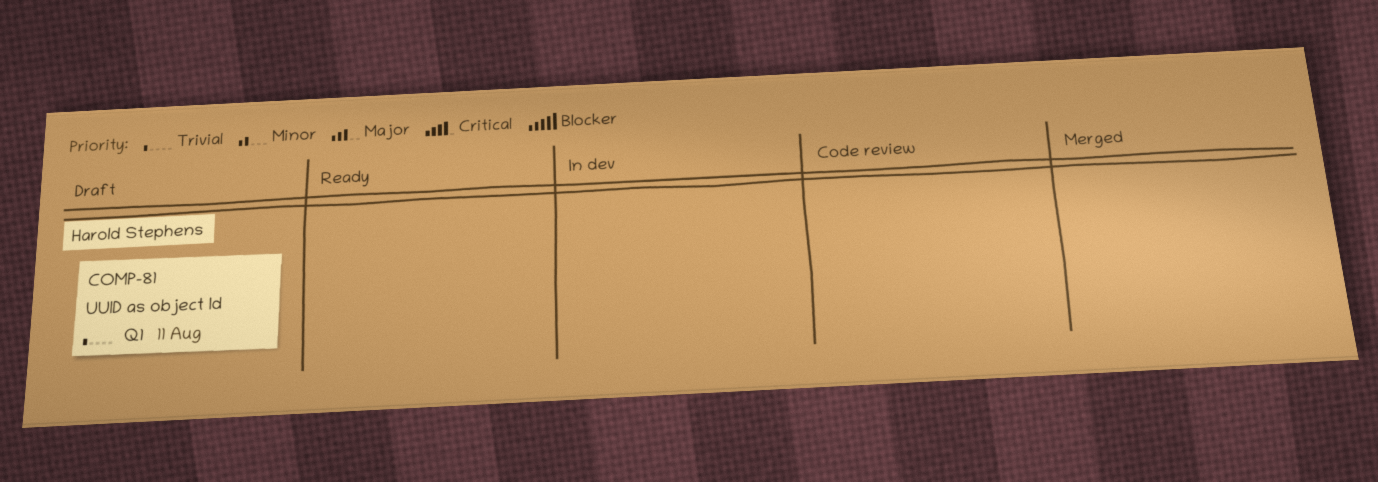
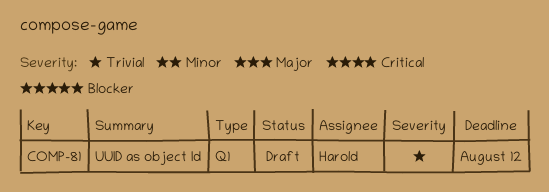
COMP-81, due: Aug 11 -> Aug 12

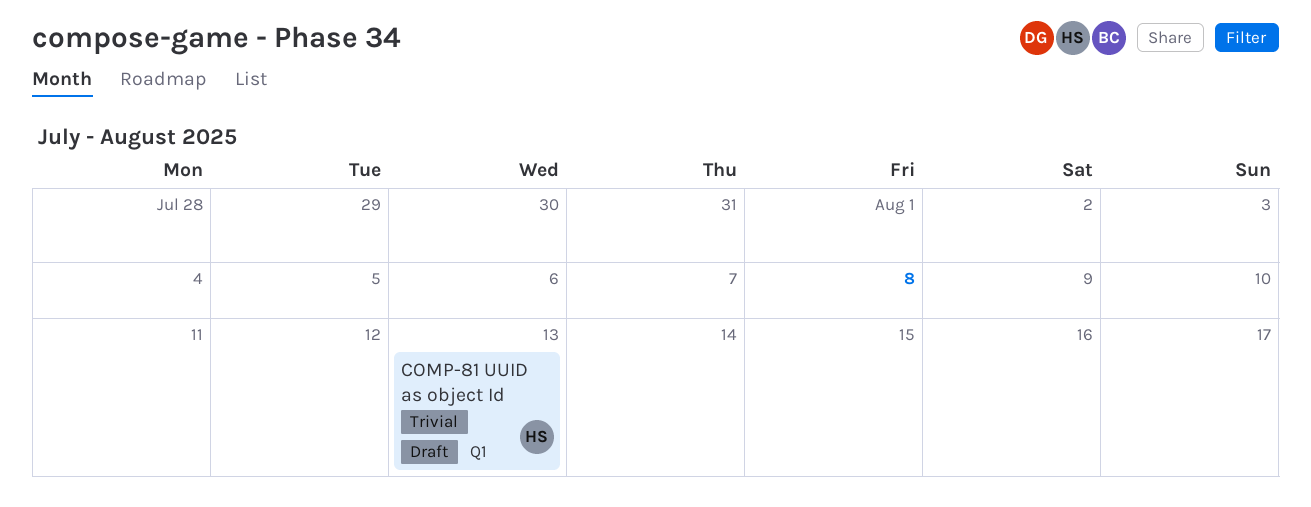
COMP-81, due: Aug 12 -> Aug 13

